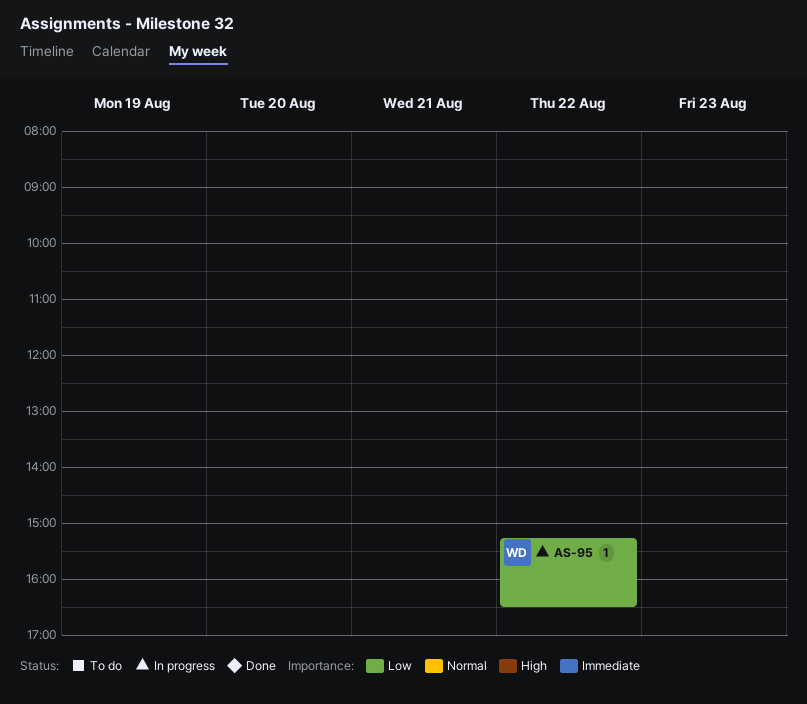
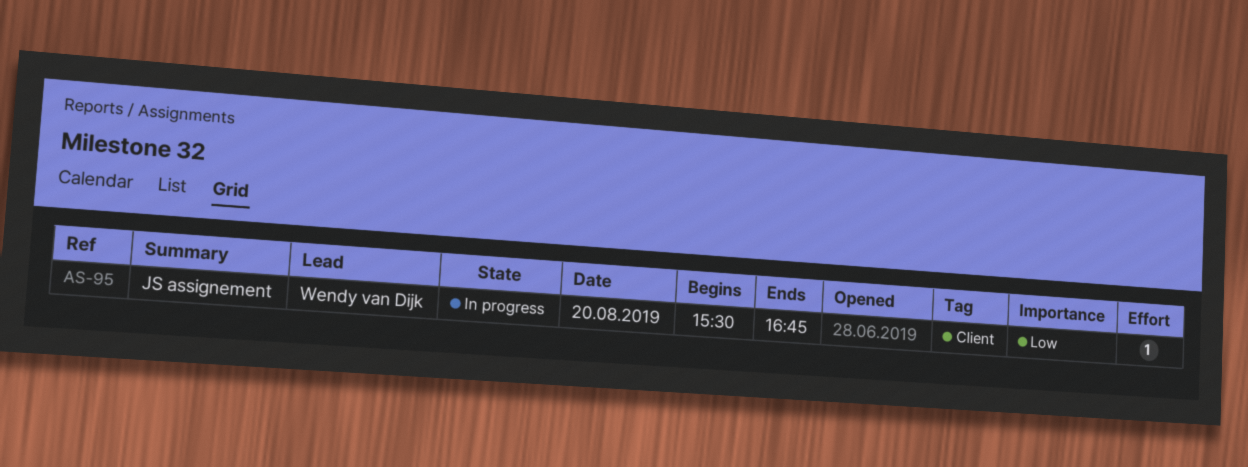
AS-95, day: Aug 22 -> Aug 20
AS-95, begins: 15:15 -> 15:30
AS-95, ends: 16:30 -> 16:45

